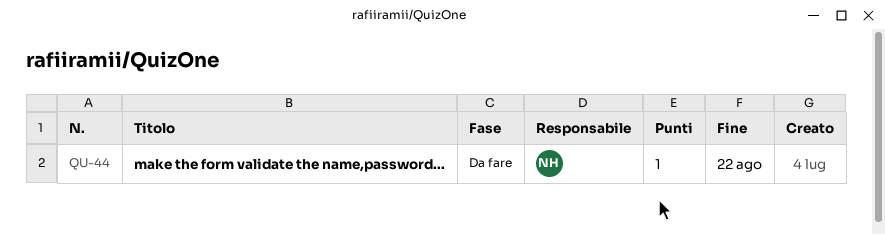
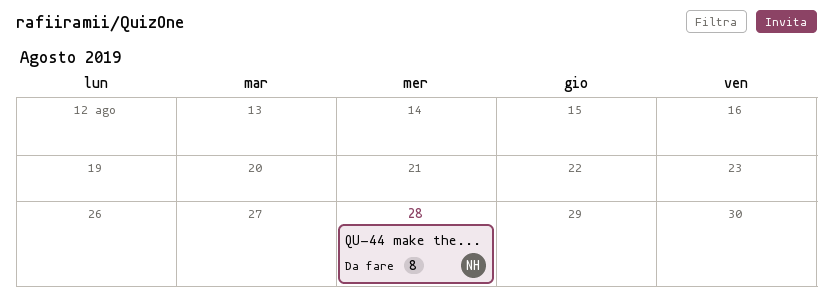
QU-44, estimate: 1 -> 8
QU-44, due: Aug 22 -> Aug 28

